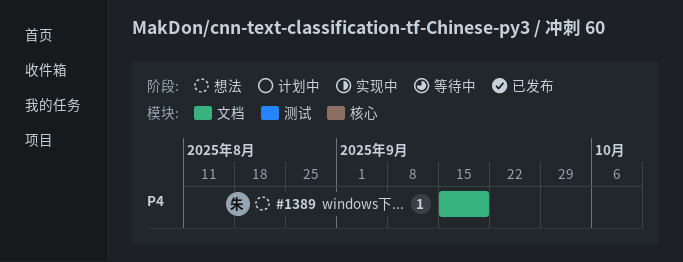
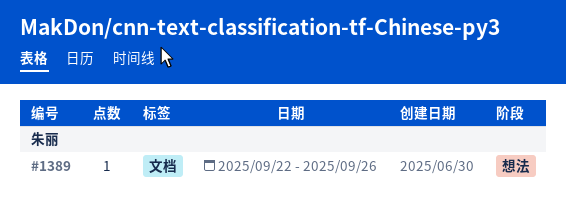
#1389, start: Sep 15 -> Sep 22
#1389, due: Sep 19 -> Sep 26

